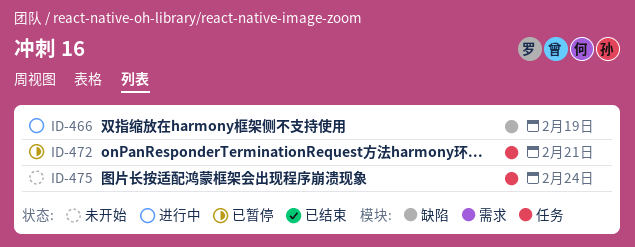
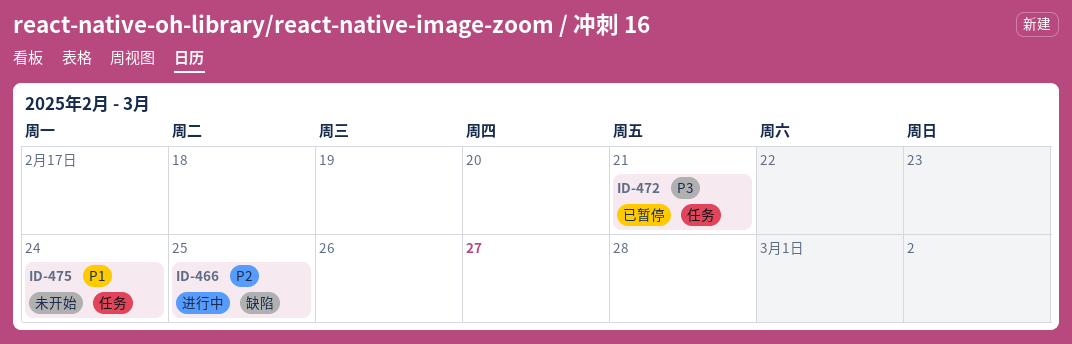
ID-466, due: Feb 19 -> Feb 25

